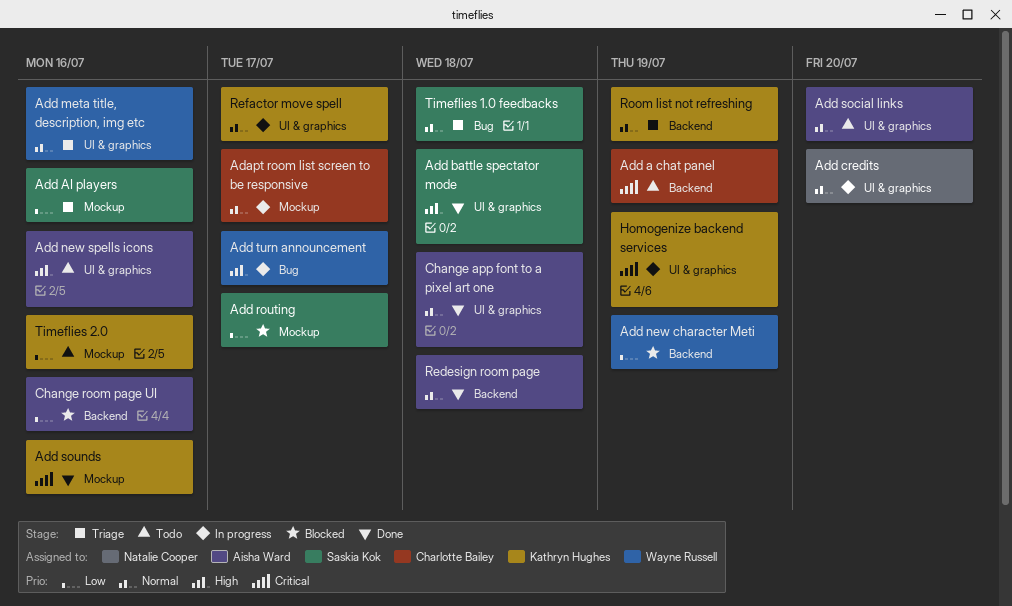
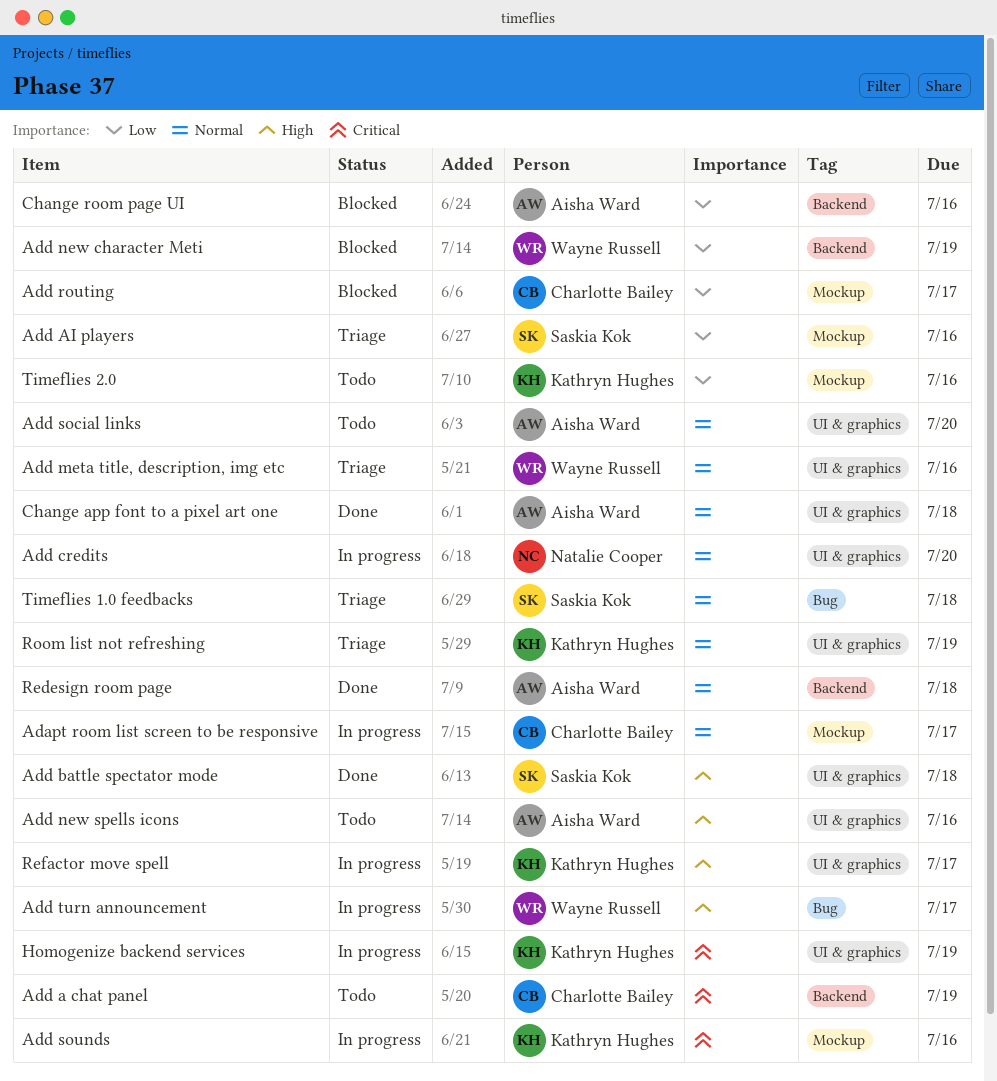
Add routing, owner: Saskia Kok -> Charlotte Bailey
Add sounds, status: Done -> In progress
Refactor move spell, priority: Normal -> High
Room list not refreshing, label: Backend -> UI & graphics

